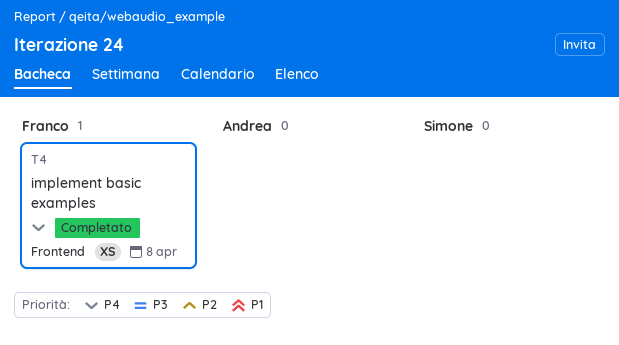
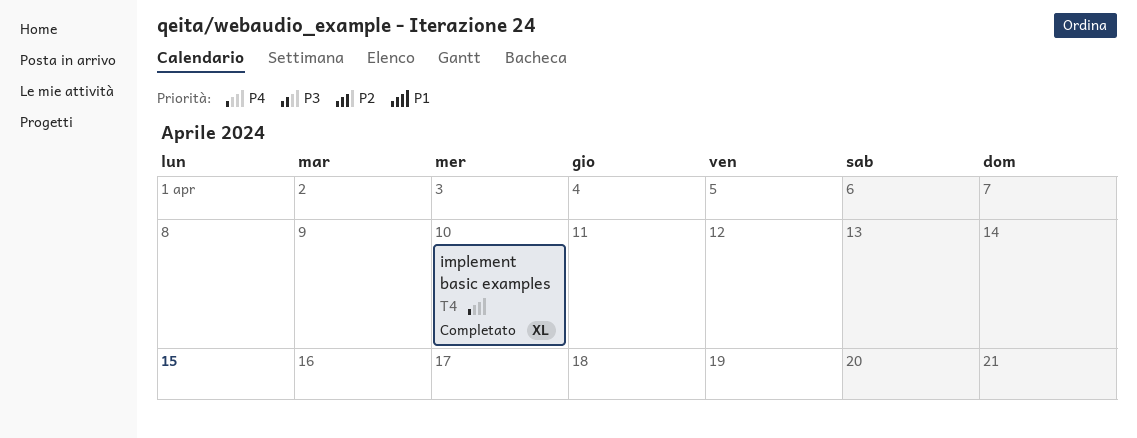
T4, estimate: XS -> XL
T4, due: Apr 8 -> Apr 10

